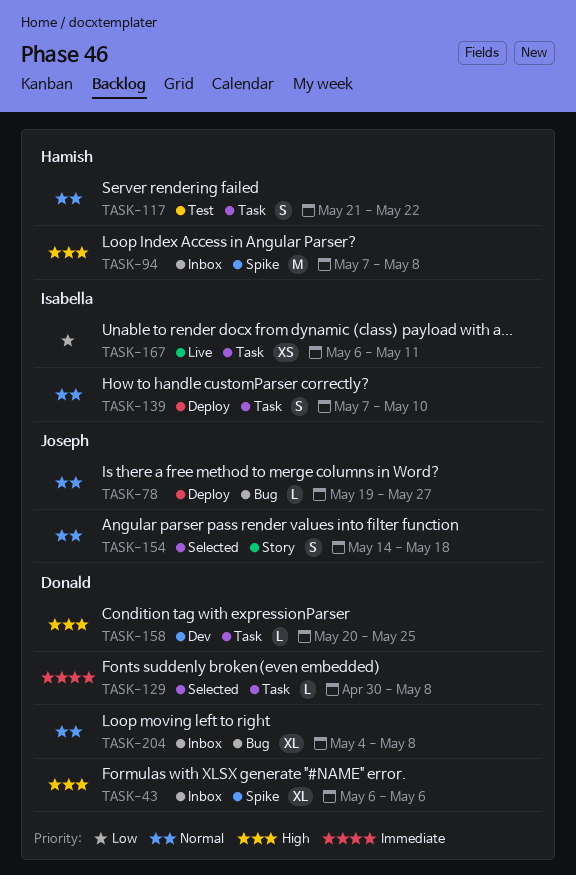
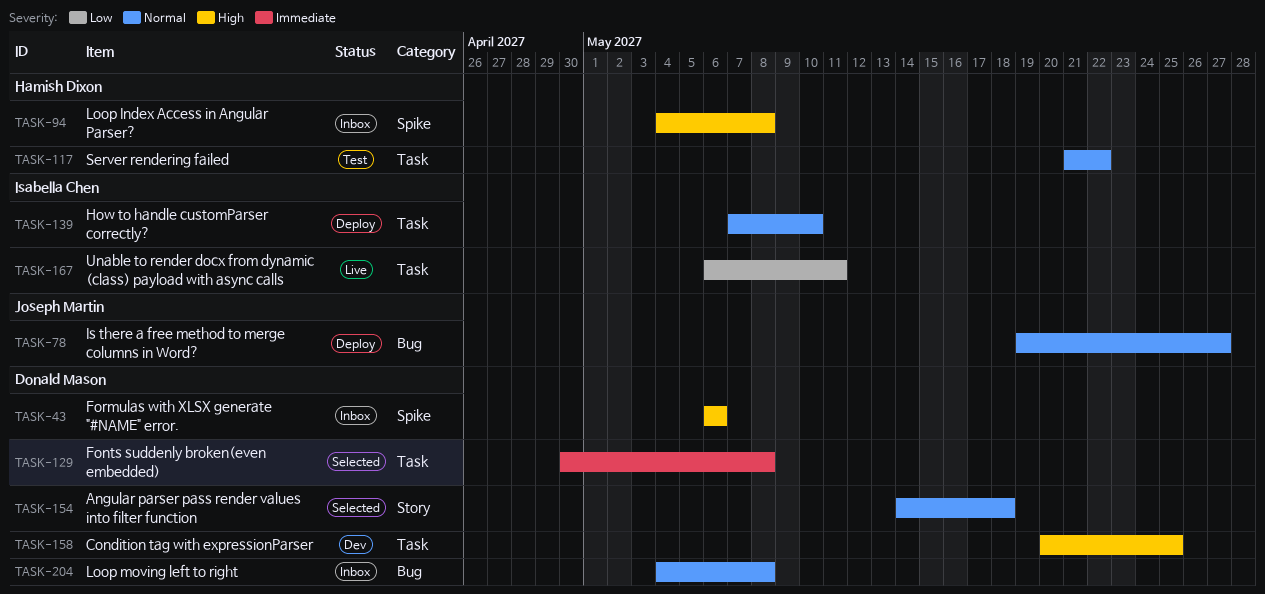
TASK-94, start: May 7 -> May 4
TASK-154, owner: Joseph Martin -> Donald Mason

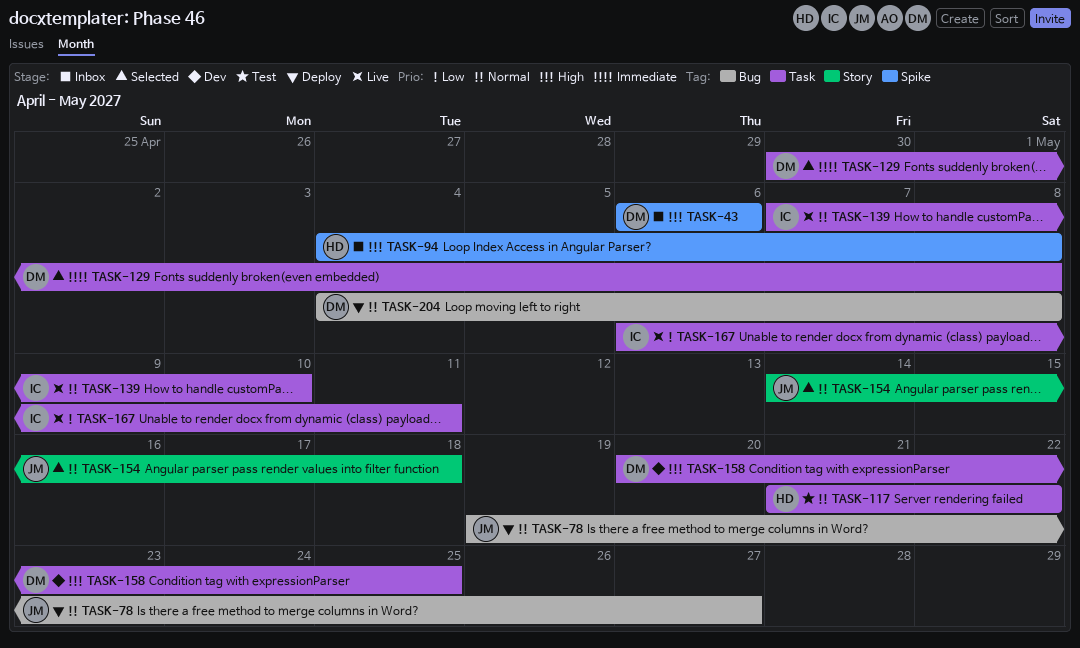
TASK-139, status: Deploy -> Live
TASK-154, owner: Donald Mason -> Joseph Martin
TASK-204, status: Inbox -> Deploy

